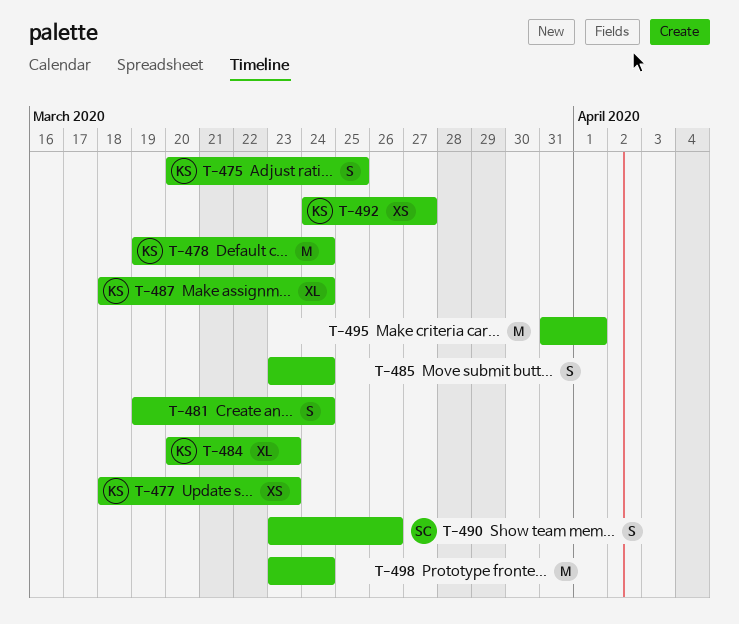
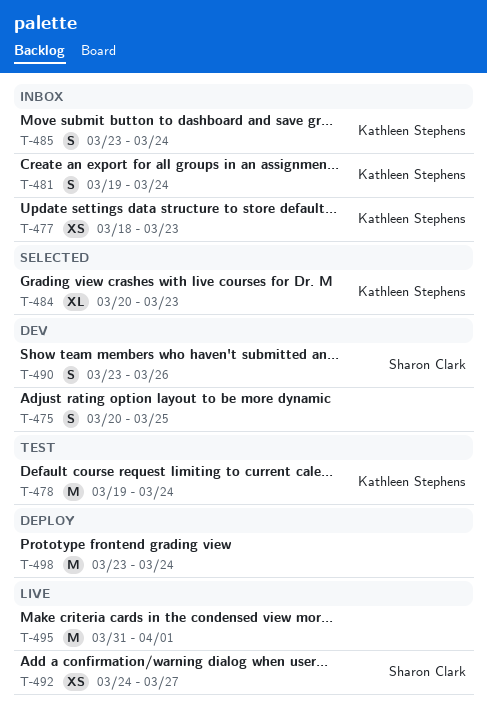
T-475, owner: Kathleen Stephens -> none
T-481, owner: none -> Kathleen Stephens
T-485, owner: none -> Kathleen Stephens
T-487: present -> none
T-492, owner: Kathleen Stephens -> Sharon Clark

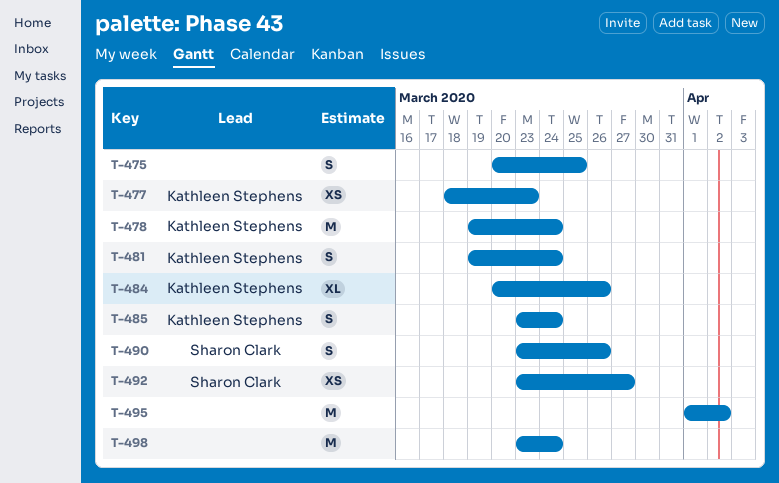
T-484, due: Mar 23 -> Mar 26
T-492, start: Mar 24 -> Mar 23
T-495, start: Mar 31 -> Apr 1
T-495, due: Apr 1 -> Apr 2

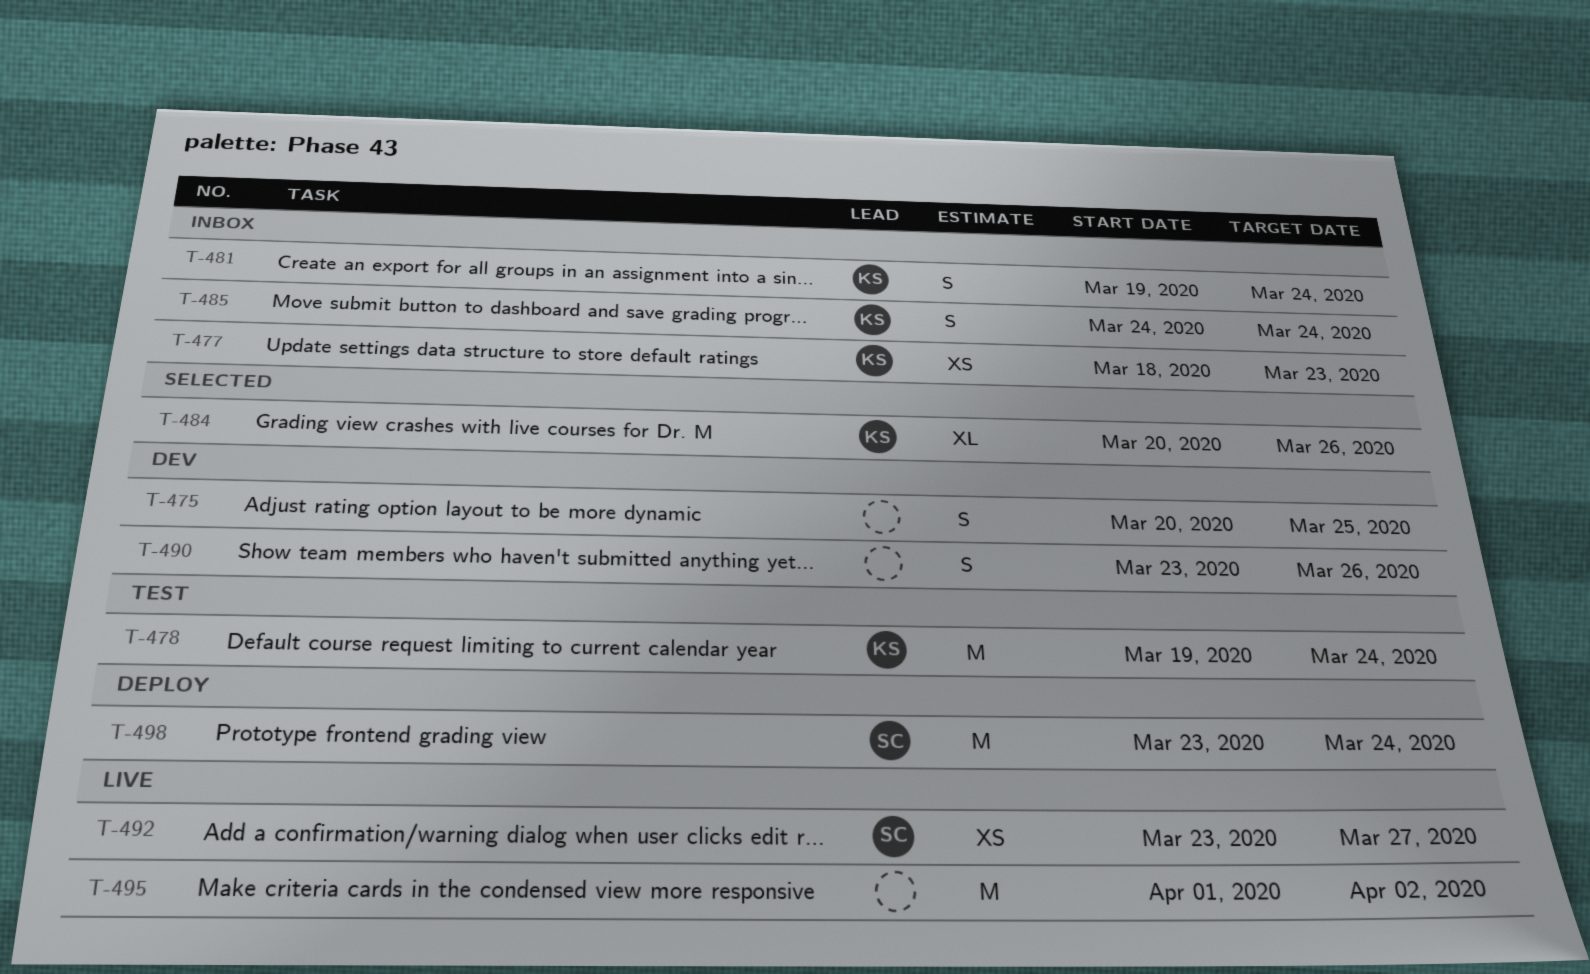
T-485, start: Mar 23 -> Mar 24
T-490, owner: Sharon Clark -> none
T-498, owner: none -> Sharon Clark

